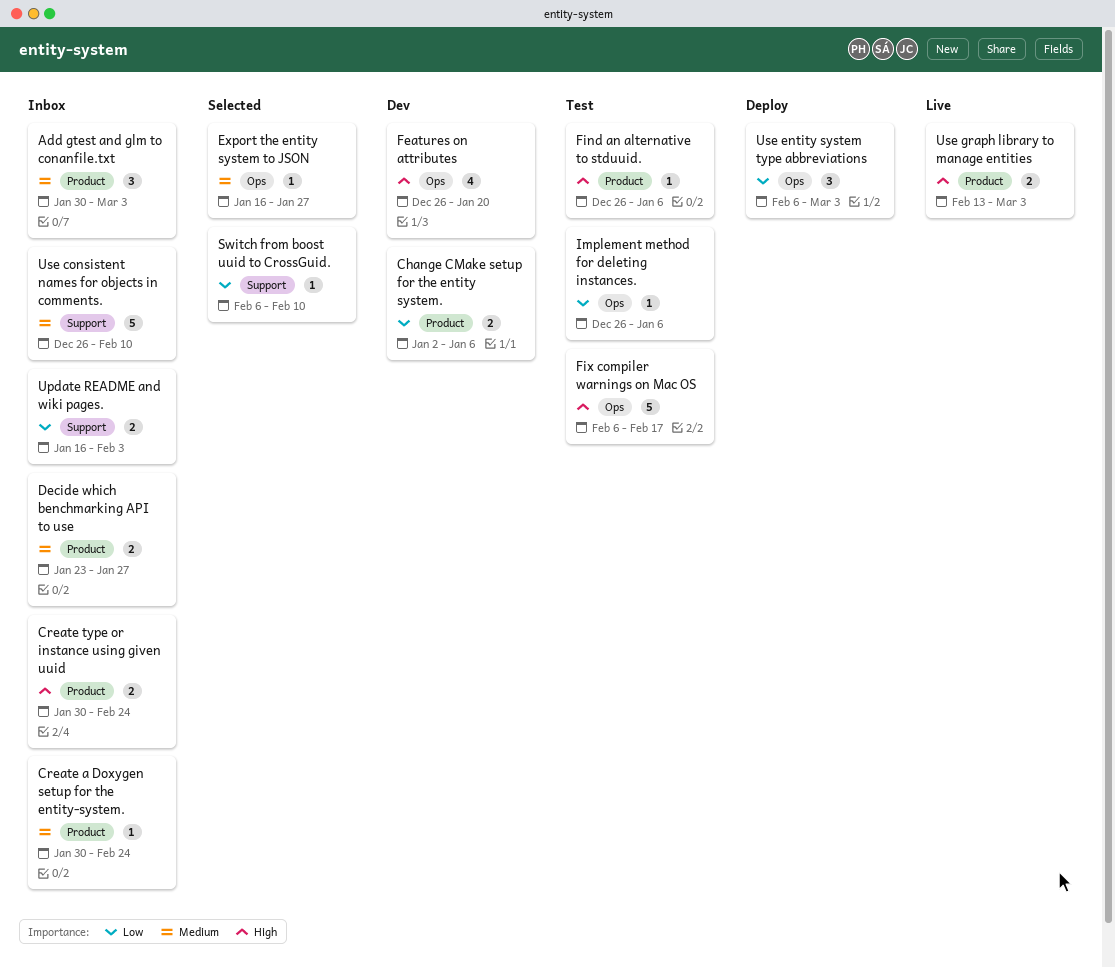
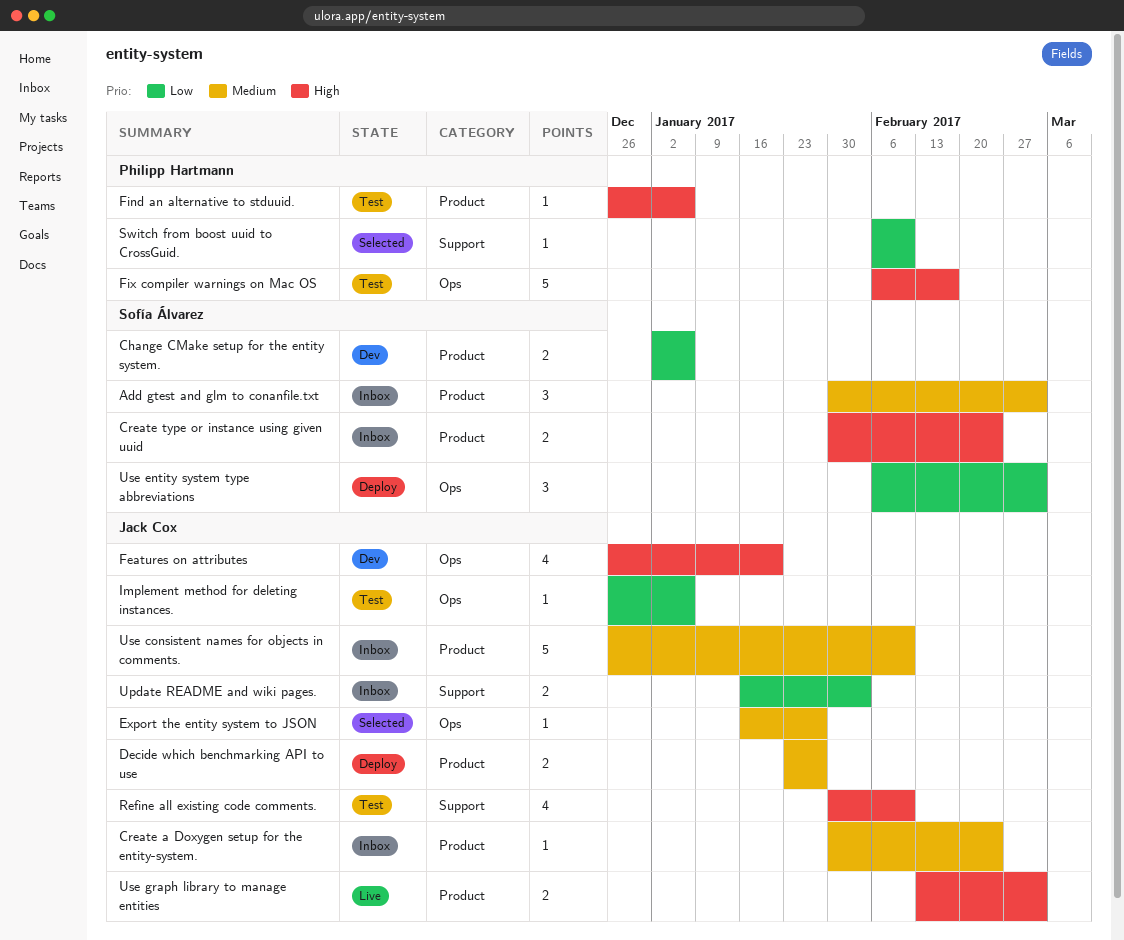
Decide which benchmarking API to use, status: Inbox -> Deploy
Refine all existing code comments.: none -> present
Use consistent names for objects in comments., label: Support -> Product

